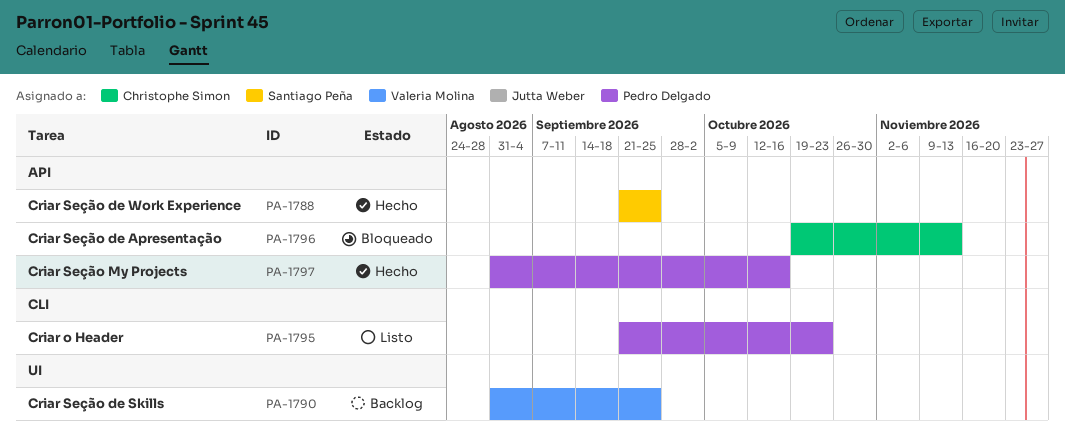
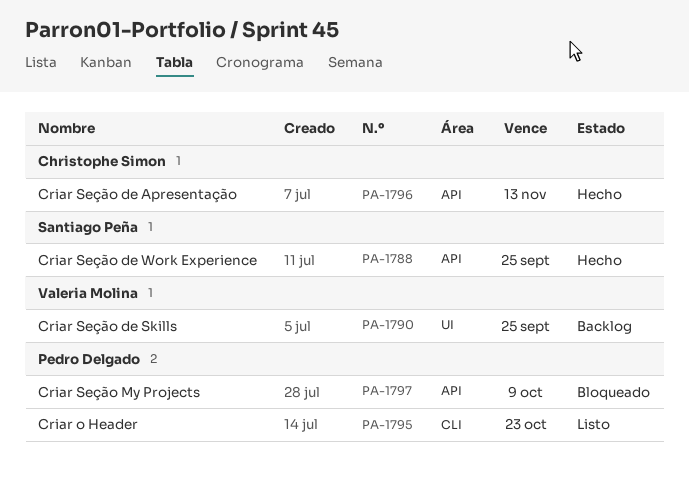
PA-1796, status: Bloqueado -> Hecho
PA-1797, status: Hecho -> Bloqueado
PA-1797, due: Oct 16 -> Oct 9

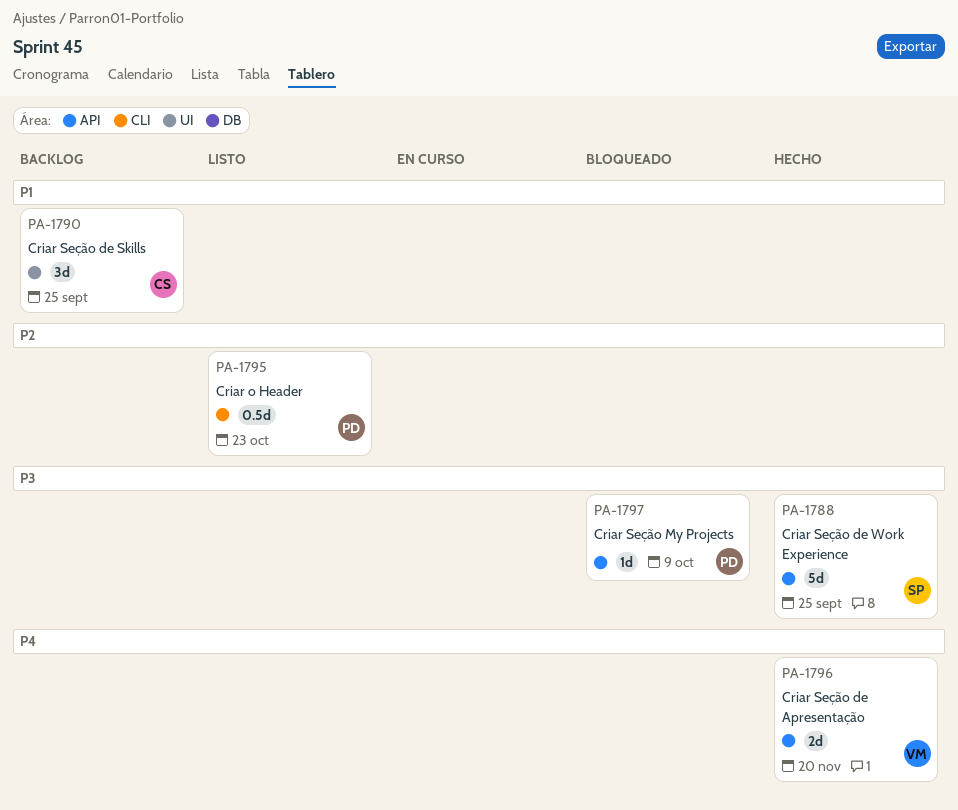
PA-1790, owner: Valeria Molina -> Christophe Simon
PA-1796, owner: Christophe Simon -> Valeria Molina
PA-1796, due: Nov 13 -> Nov 20

